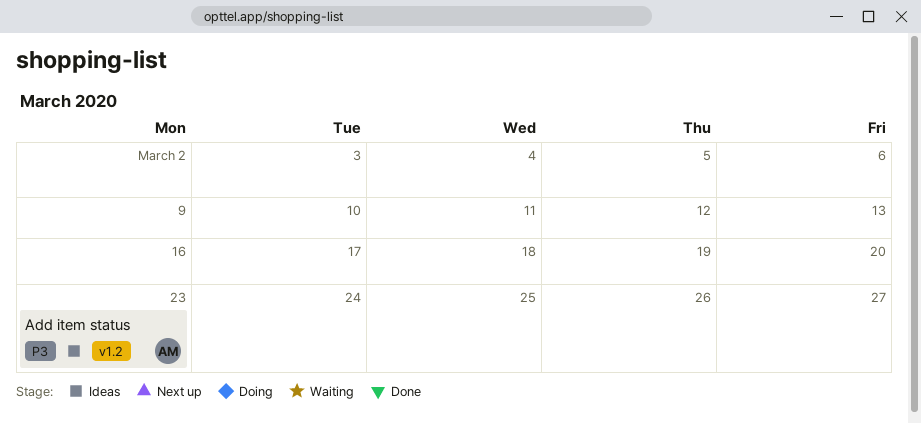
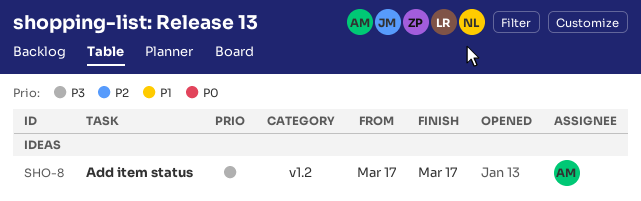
Add item status, due: Mar 23 -> Mar 17

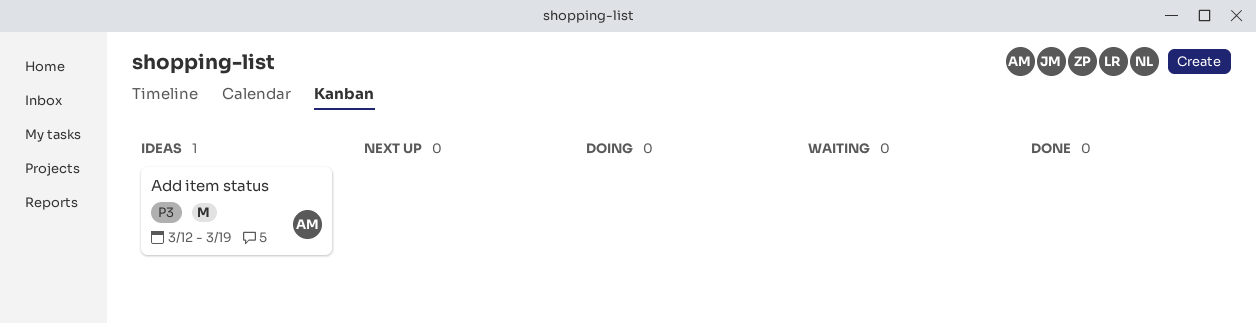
Add item status, start: Mar 17 -> Mar 12
Add item status, due: Mar 17 -> Mar 19

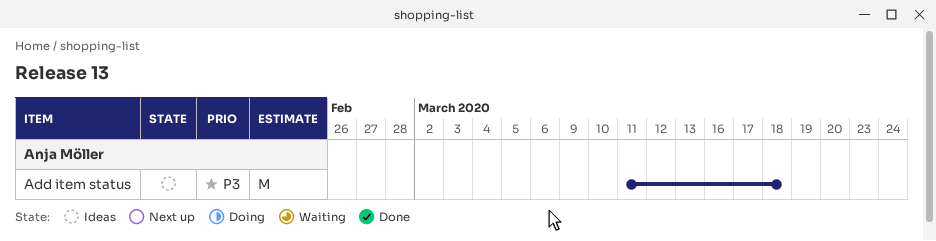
Add item status, start: Mar 12 -> Mar 11
Add item status, due: Mar 19 -> Mar 18

